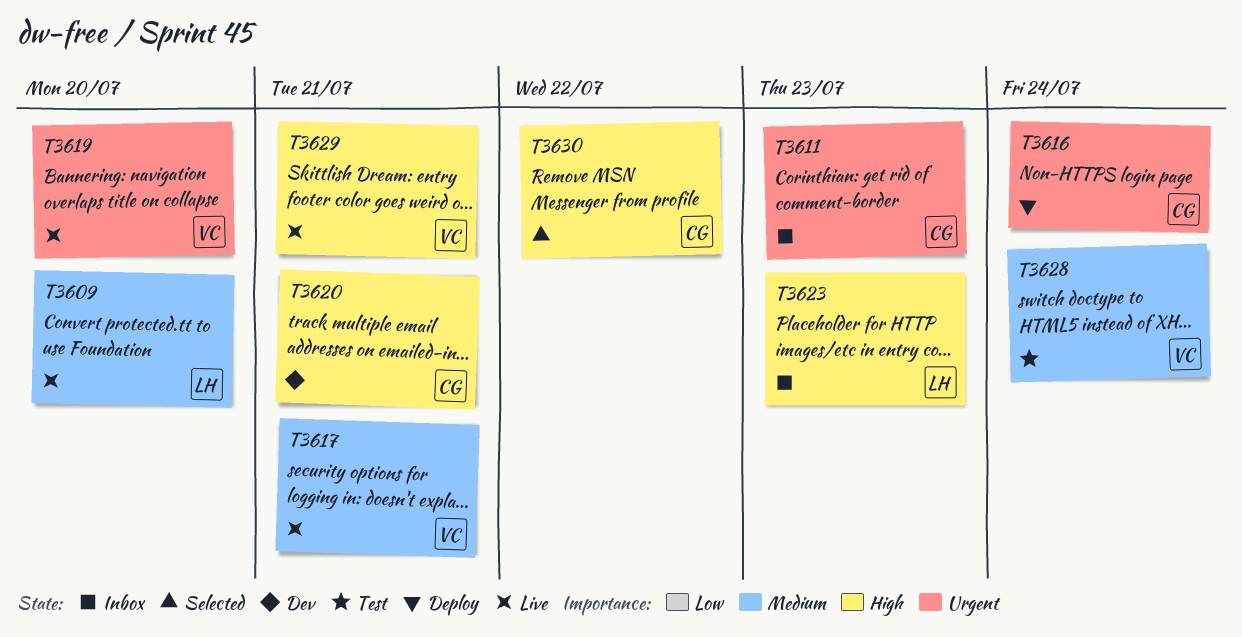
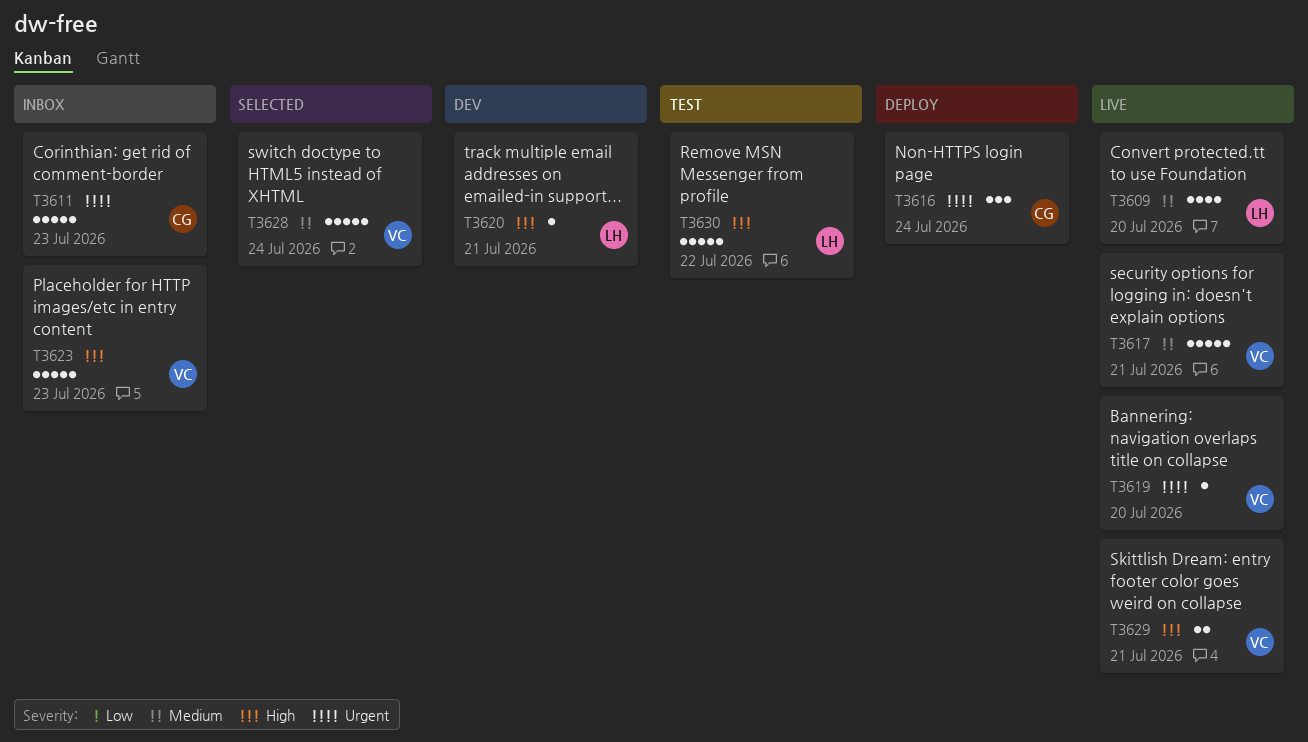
T3620, owner: CG -> LH
T3623, owner: LH -> VC
T3628, status: Test -> Selected
T3630, status: Selected -> Test
T3630, owner: CG -> LH

